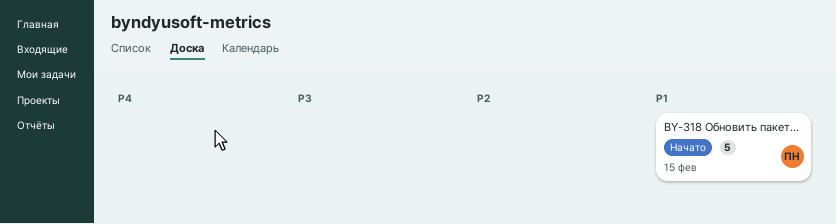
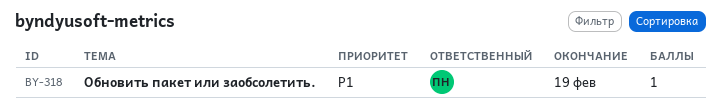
BY-318, estimate: 5 -> 1
BY-318, due: Feb 15 -> Feb 19

